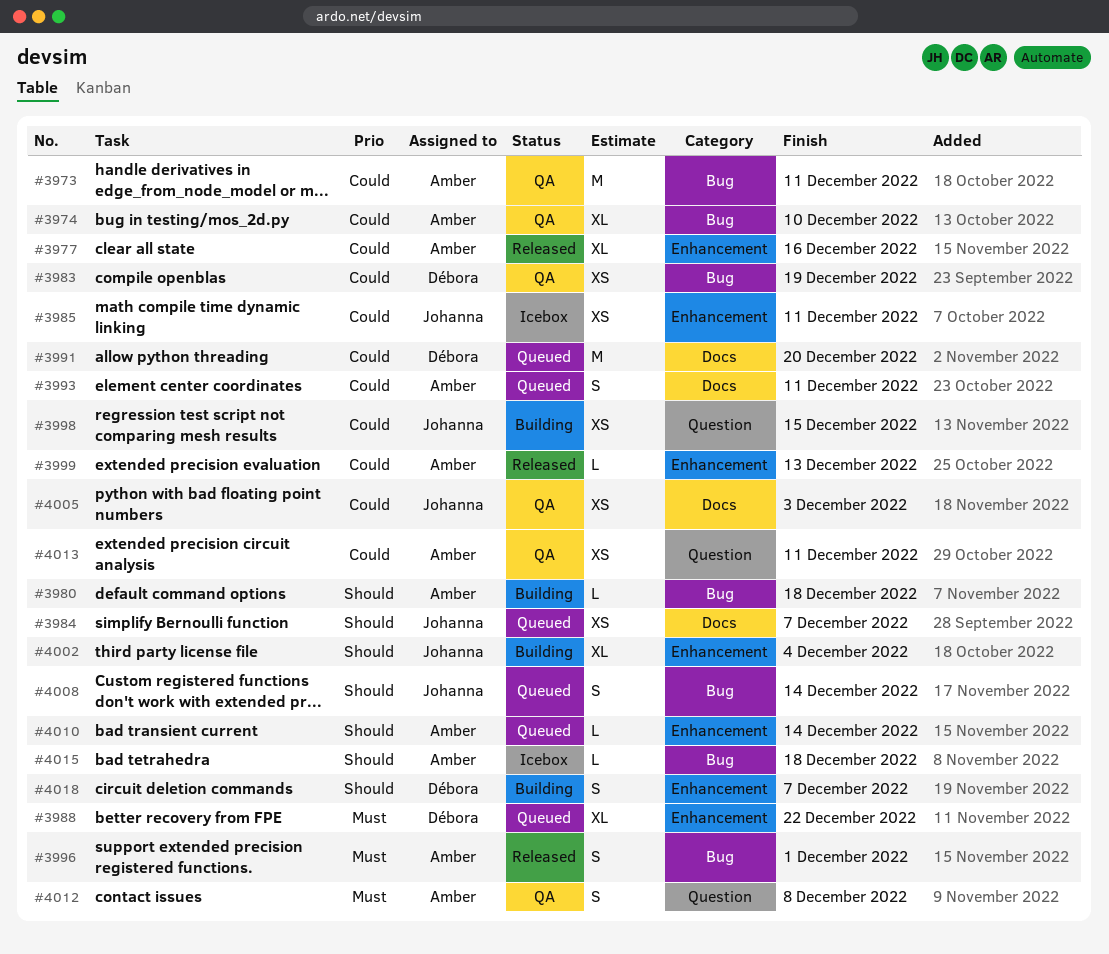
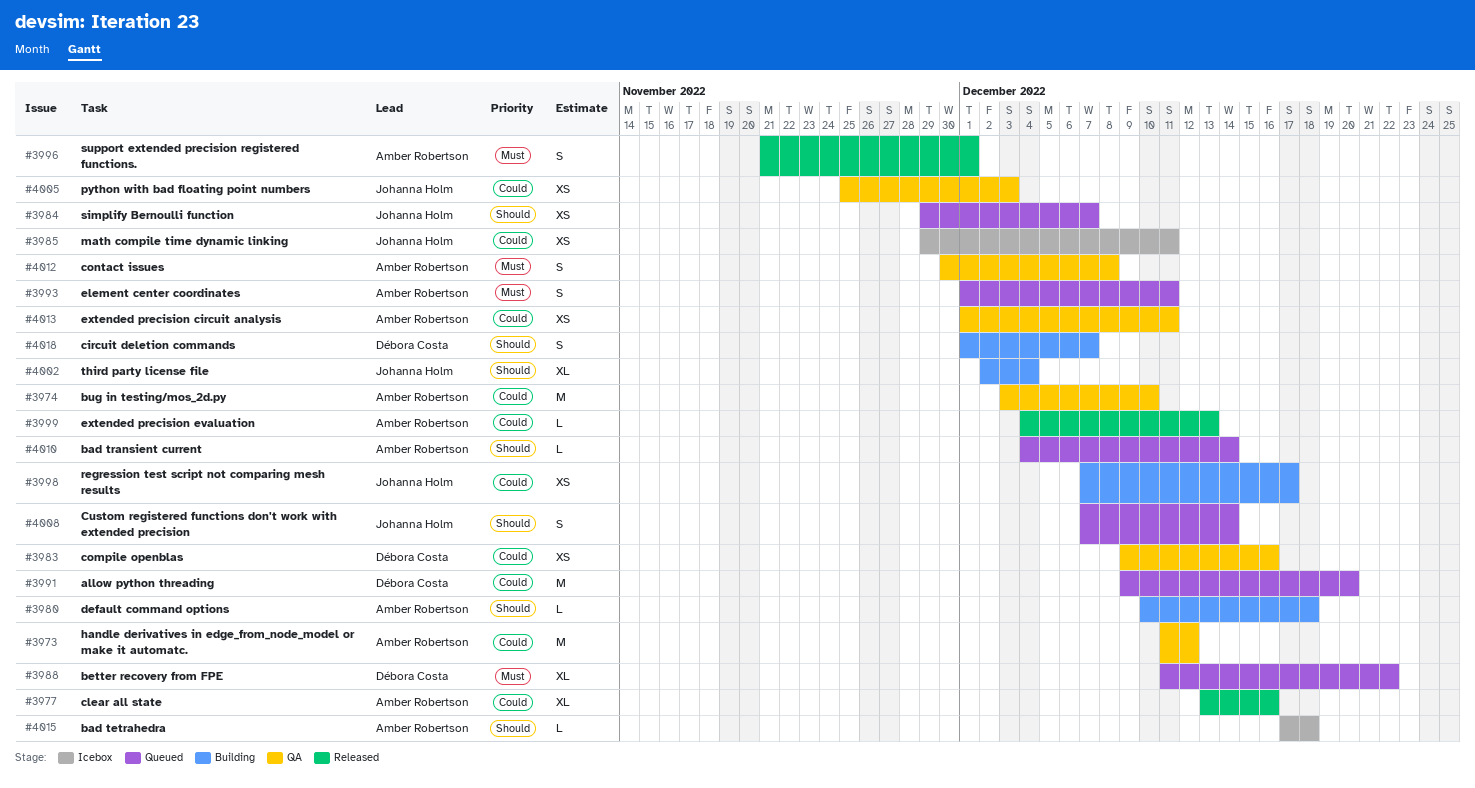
#3973, due: Dec 11 -> Dec 12
#3974, estimate: XL -> M
#3983, due: Dec 19 -> Dec 16
#3993, priority: Could -> Must
#3998, due: Dec 15 -> Dec 17

